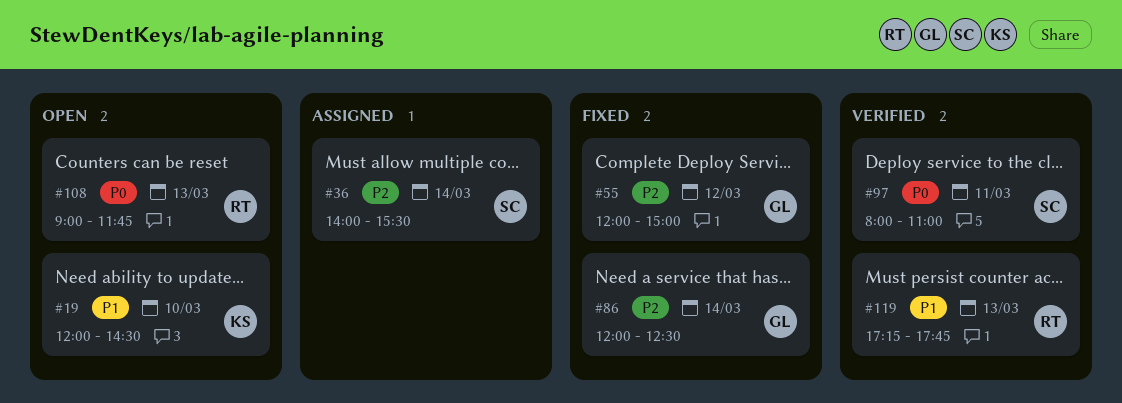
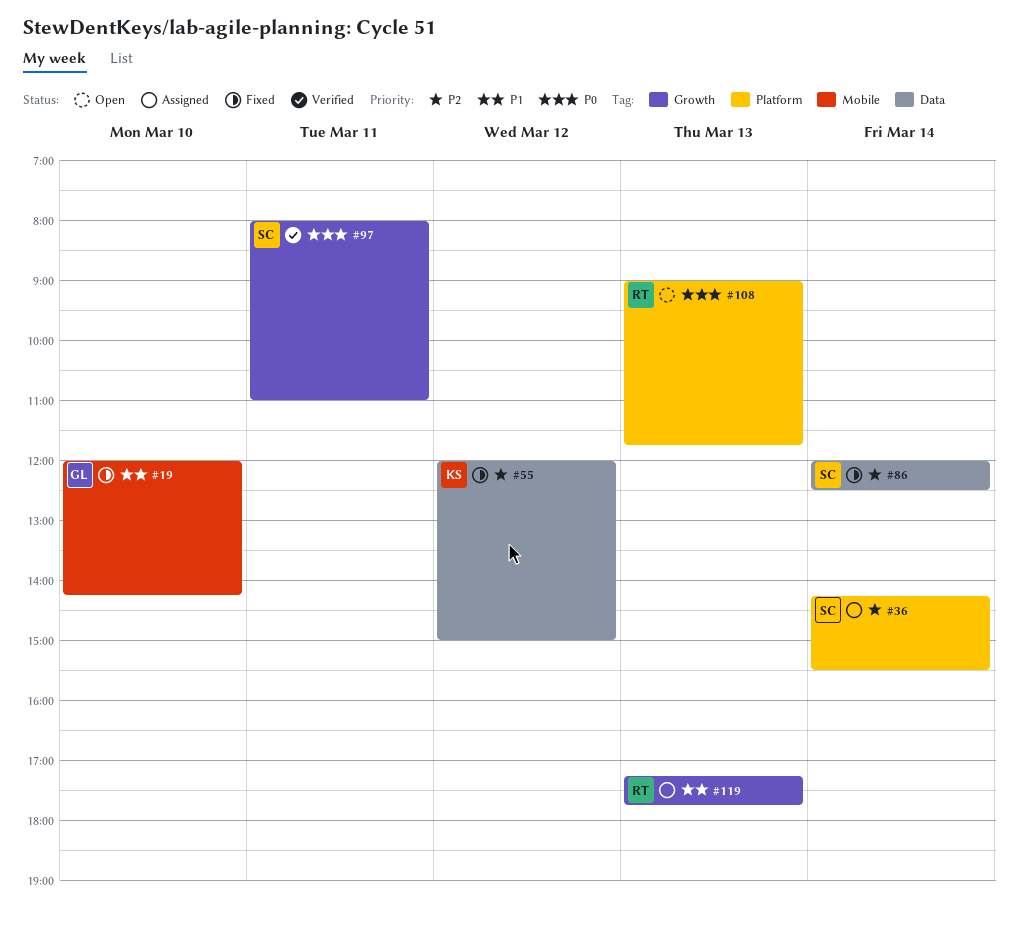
#19, status: Open -> Fixed
#19, owner: KS -> GL
#19, ends: 14:30 -> 14:15
#36, begins: 14:00 -> 14:15
#55, owner: GL -> KS
#86, owner: GL -> SC
#119, status: Verified -> Assigned

